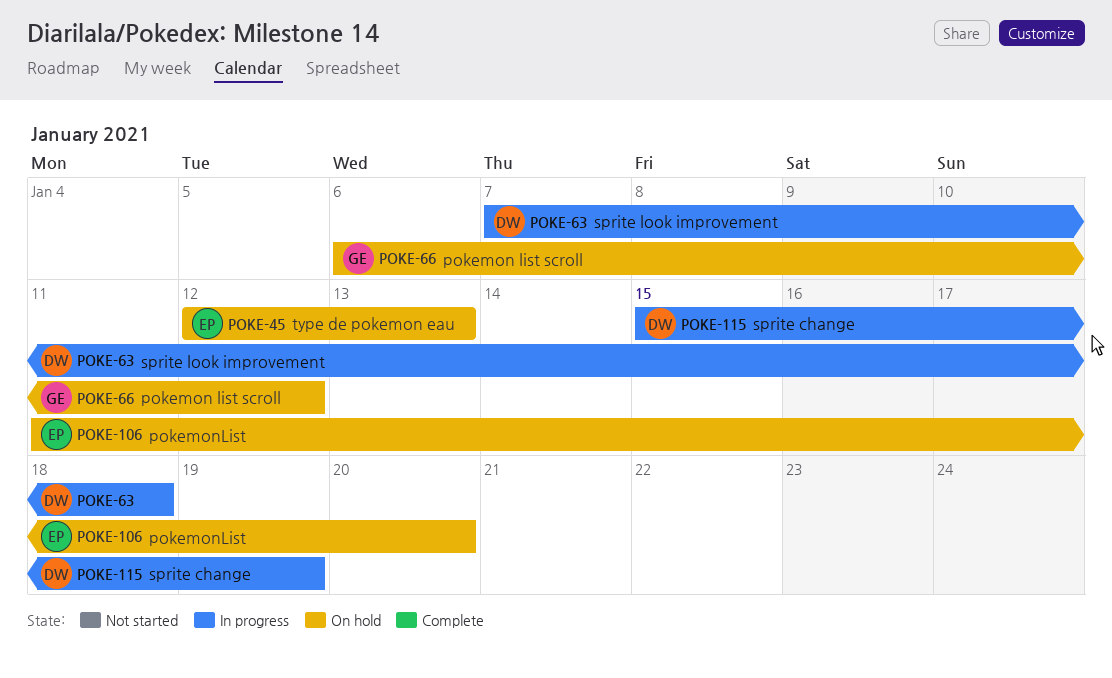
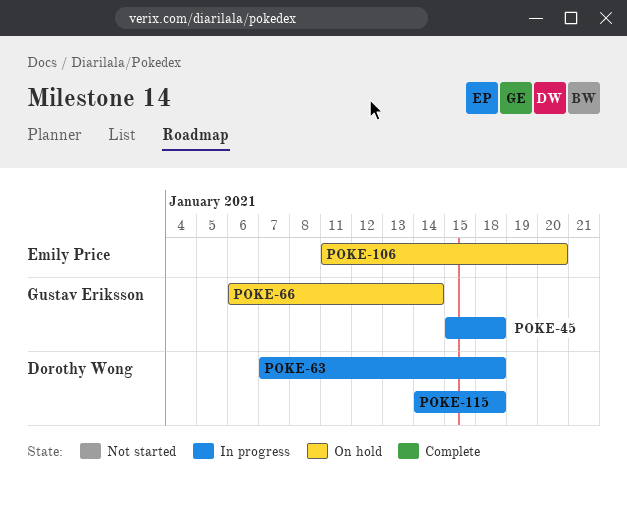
POKE-45, status: On hold -> In progress
POKE-45, owner: Emily Price -> Gustav Eriksson
POKE-45, start: Jan 12 -> Jan 15
POKE-45, due: Jan 13 -> Jan 18
POKE-66, due: Jan 12 -> Jan 14
POKE-115, start: Jan 15 -> Jan 14
POKE-115, due: Jan 19 -> Jan 18

